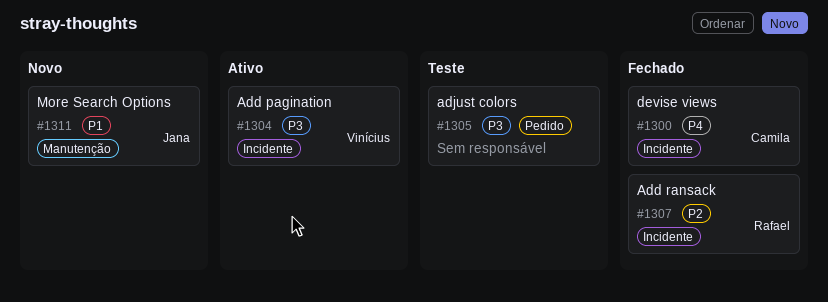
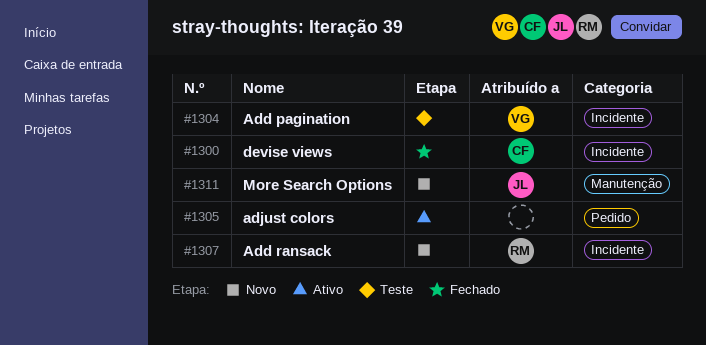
#1304, status: Ativo -> Teste
#1305, status: Teste -> Ativo
#1307, status: Fechado -> Novo

